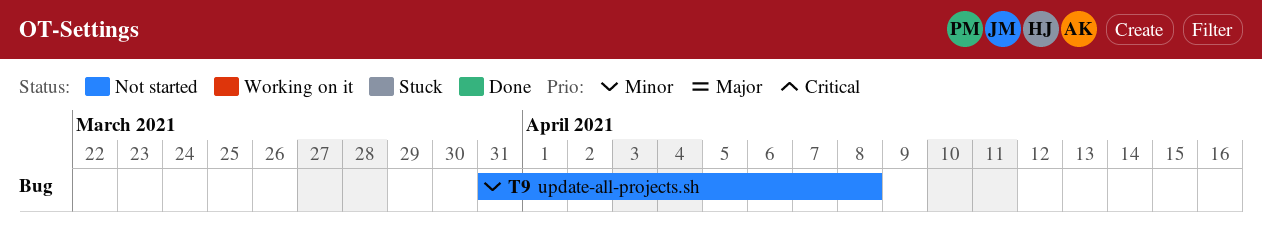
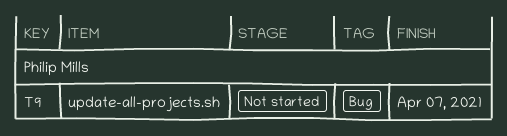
T9, due: Apr 8 -> Apr 7

